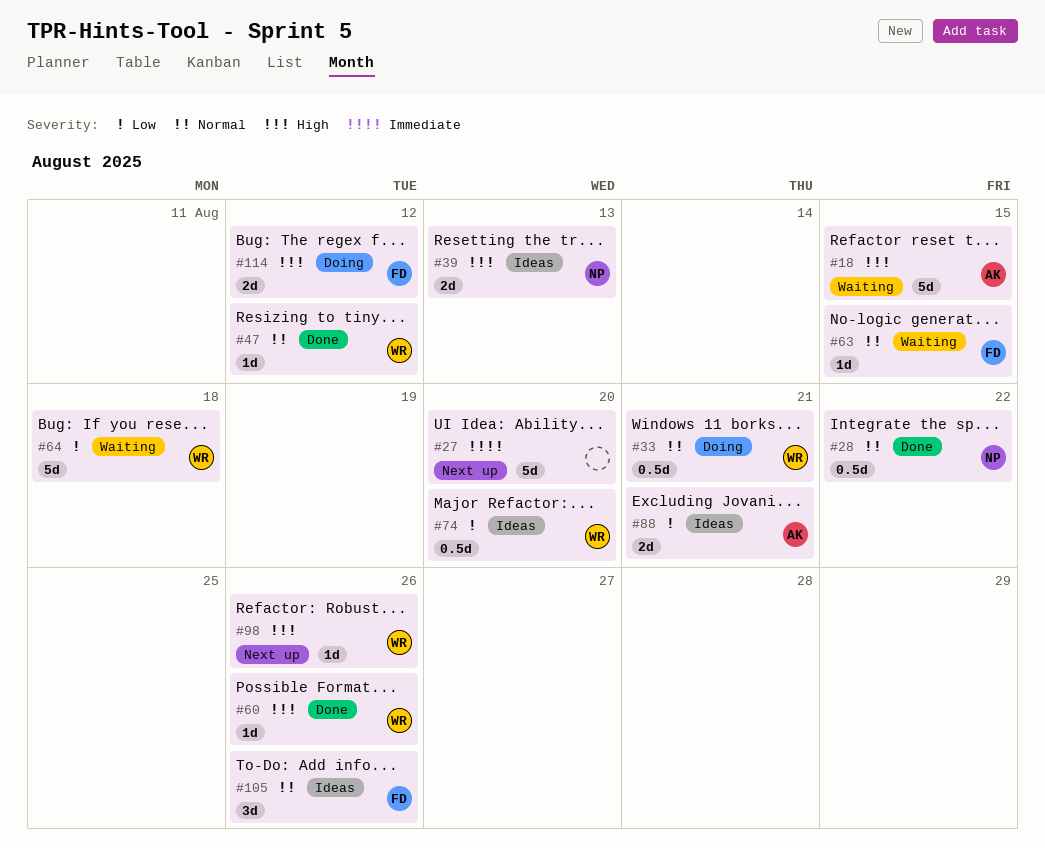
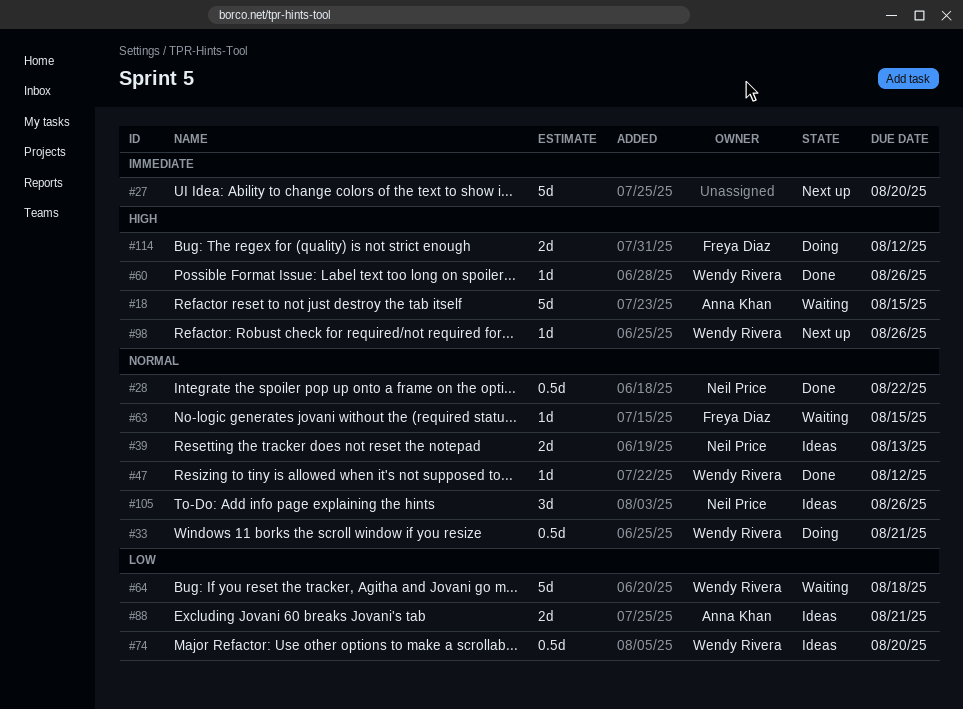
#39, priority: High -> Normal
#105, owner: Freya Diaz -> Neil Price

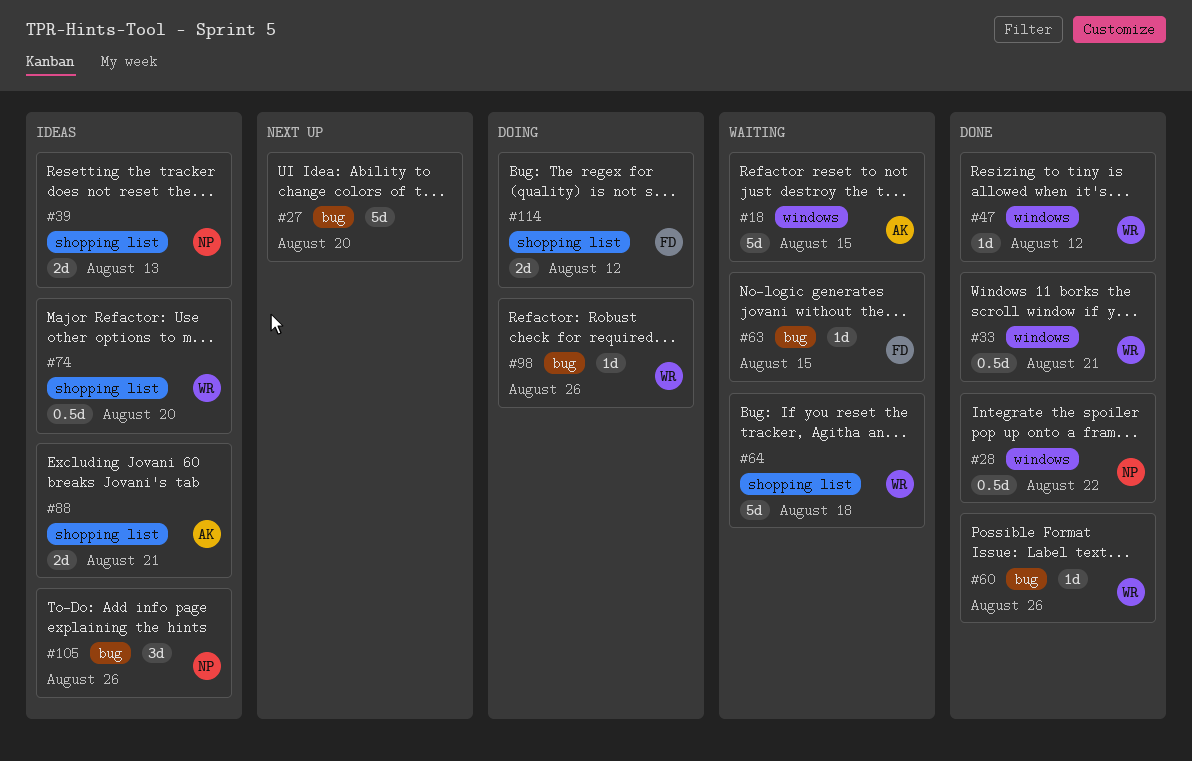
#33, status: Doing -> Done
#98, status: Next up -> Doing

